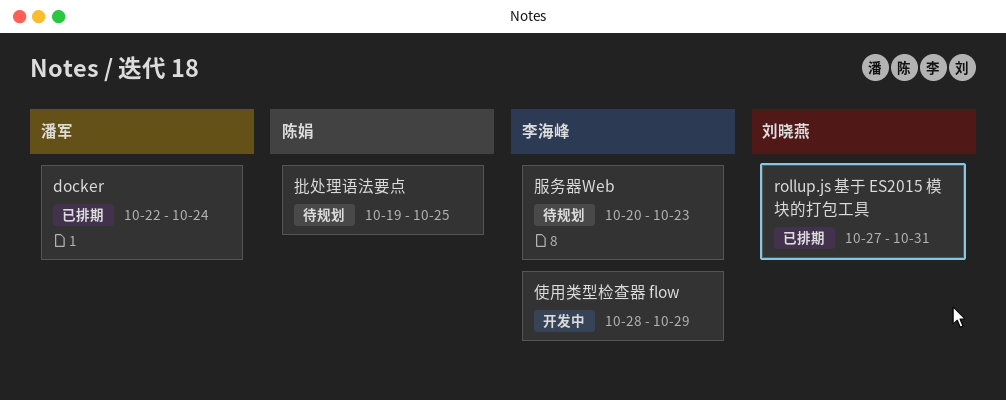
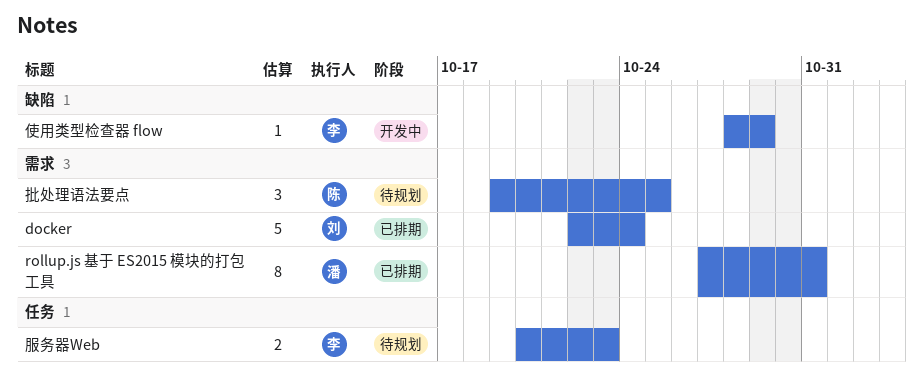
docker, owner: 潘军 -> 刘晓燕
rollup.js 基于 ES2015 模块的打包工具, owner: 刘晓燕 -> 潘军

